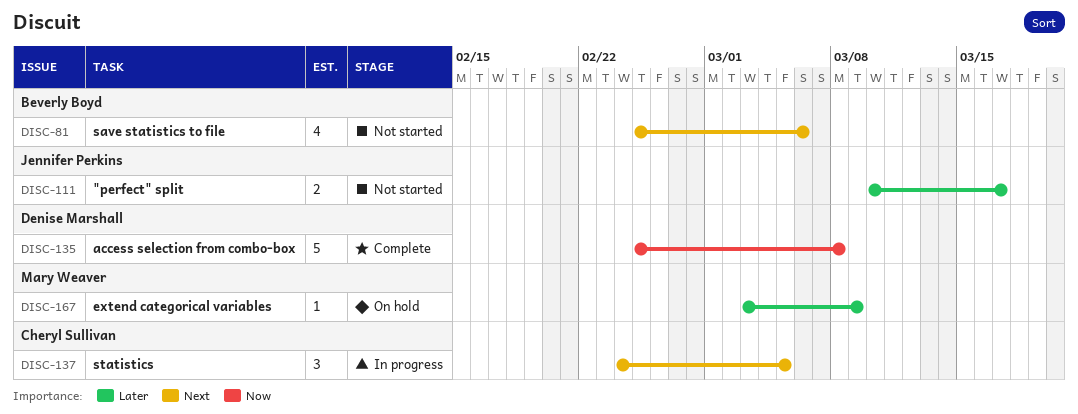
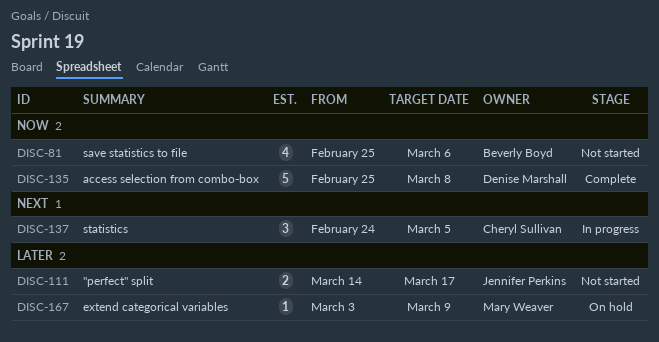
DISC-81, priority: Next -> Now
DISC-111, start: Mar 10 -> Mar 14

